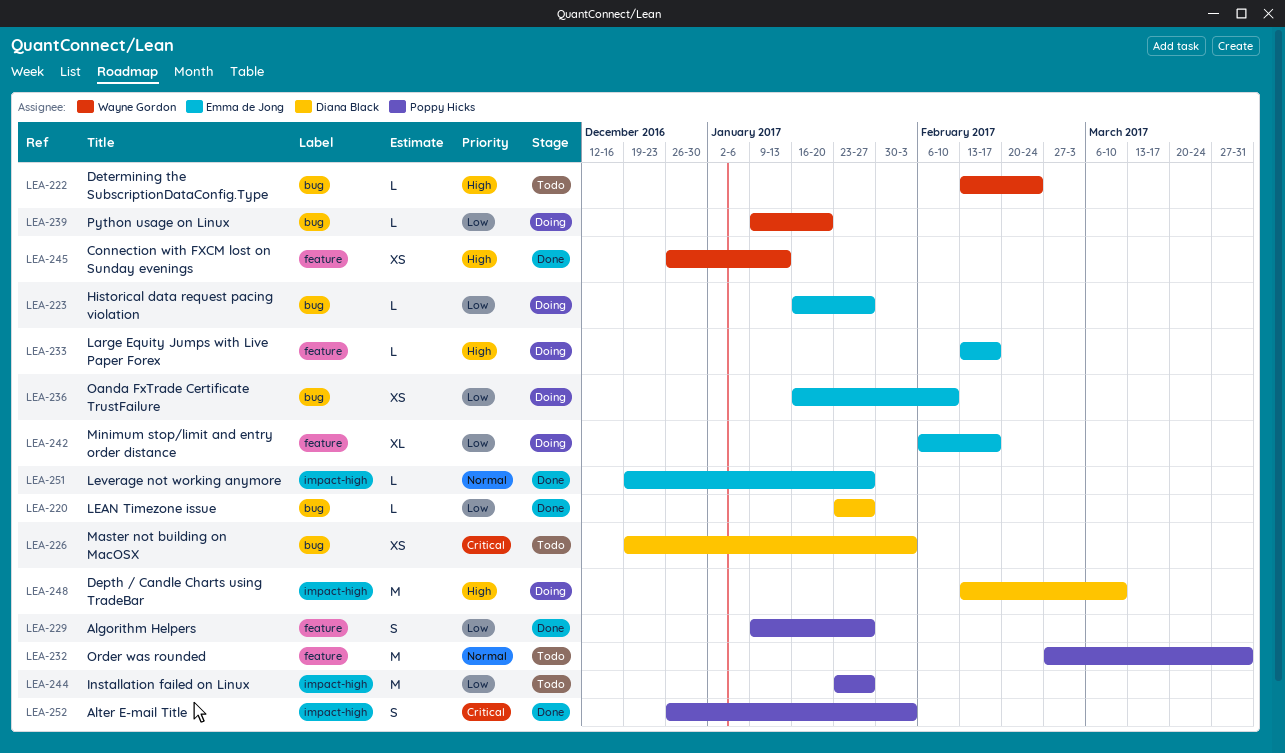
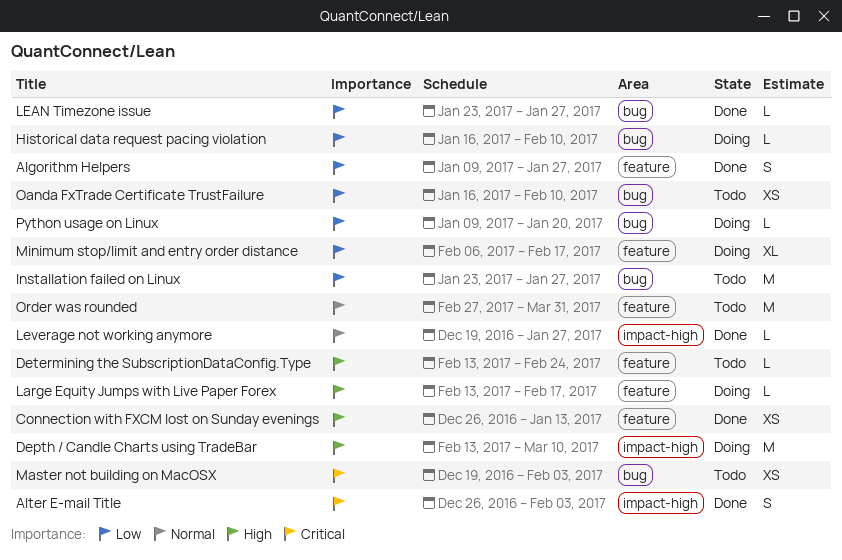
Determining the SubscriptionDataConfig.Type, label: bug -> feature
Historical data request pacing violation, due: Jan 27 -> Feb 10
Installation failed on Linux, label: impact-high -> bug
Oanda FxTrade Certificate TrustFailure, status: Doing -> Todo

